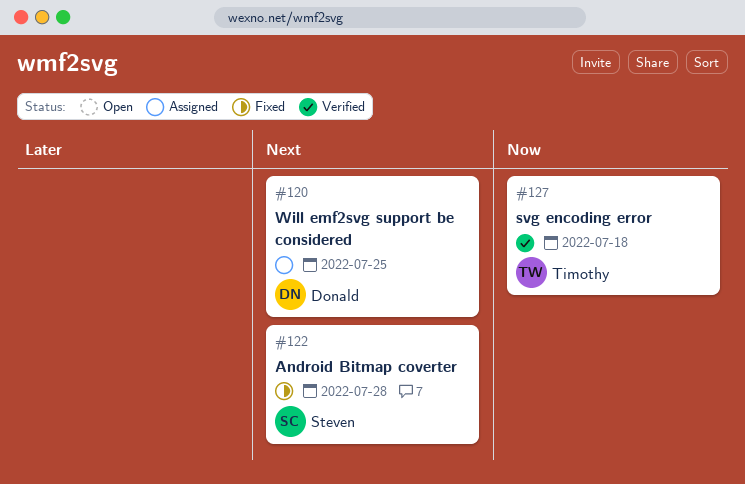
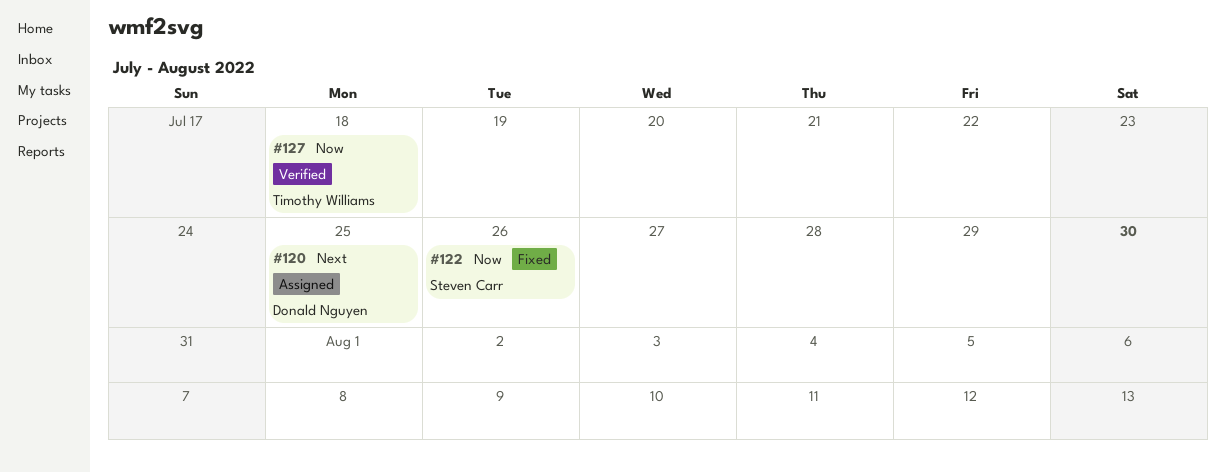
#122, priority: Next -> Now
#122, due: Jul 28 -> Jul 26

